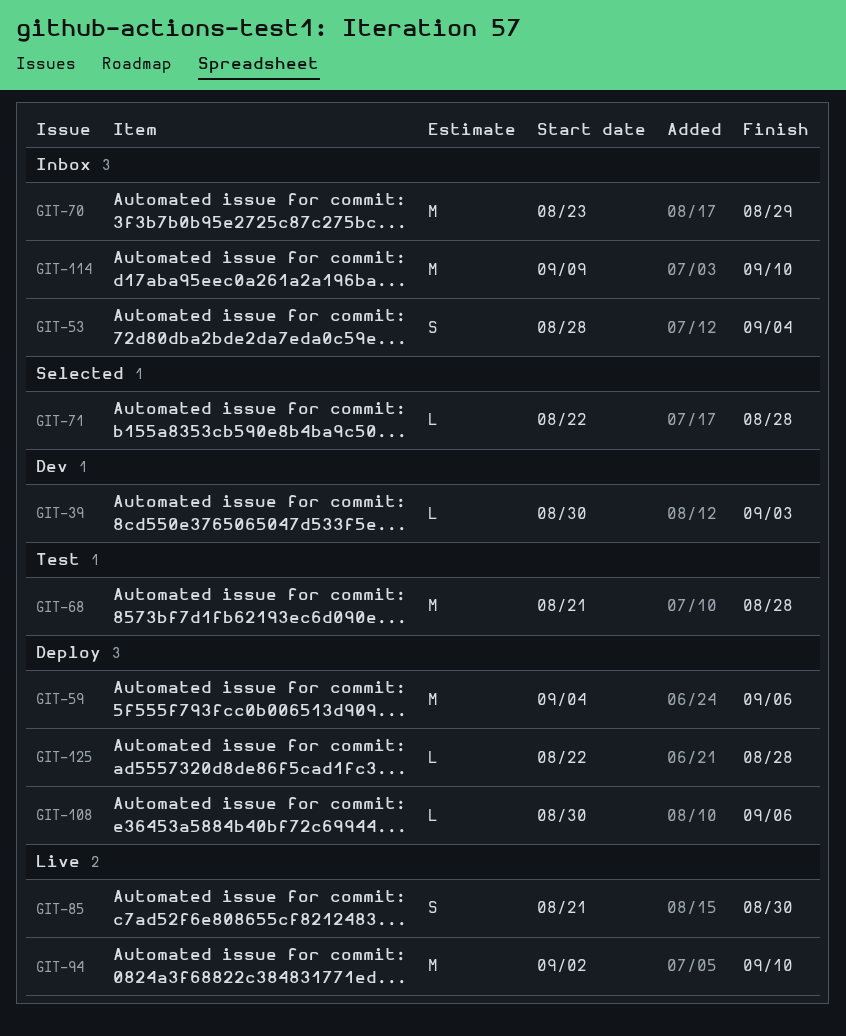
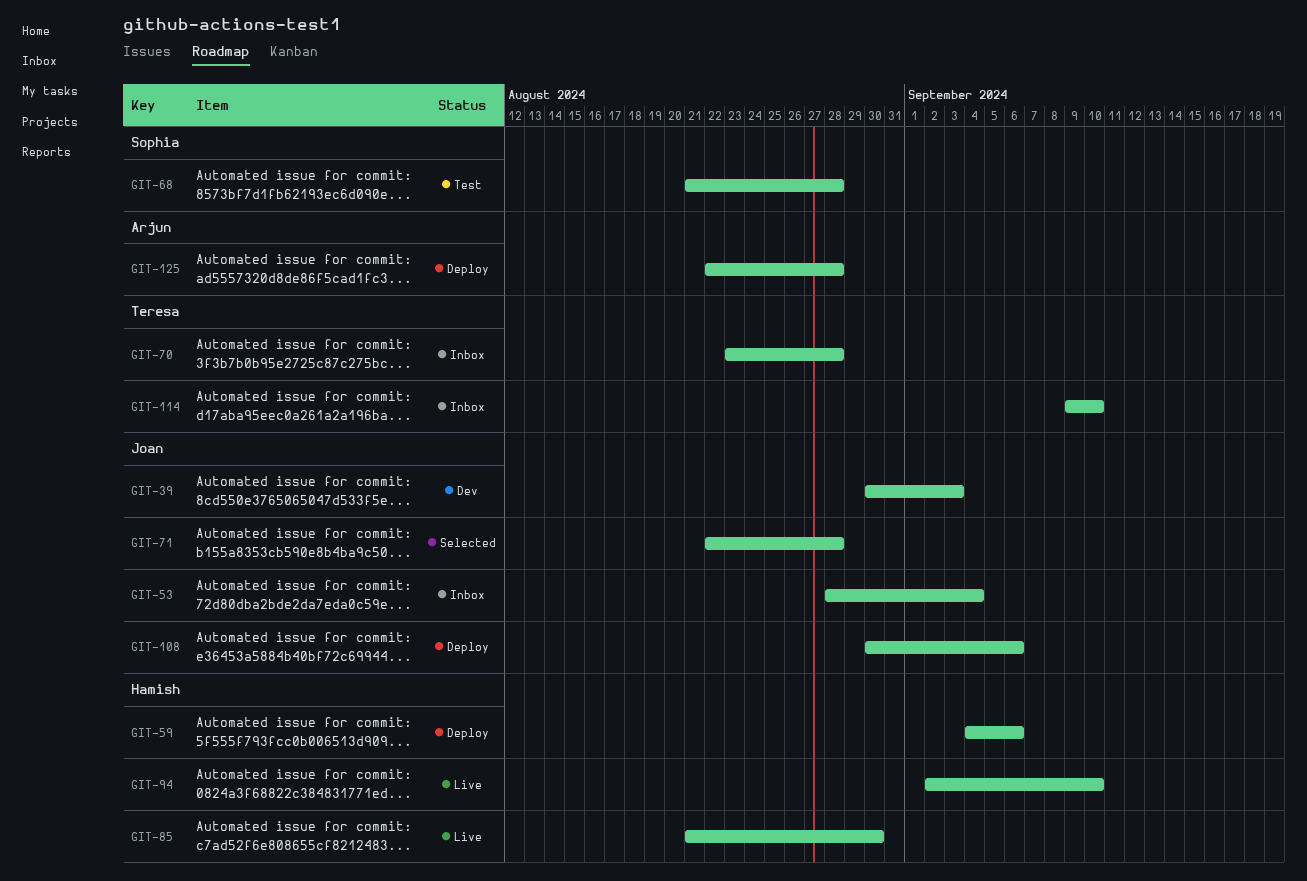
GIT-70, due: Aug 29 -> Aug 28

